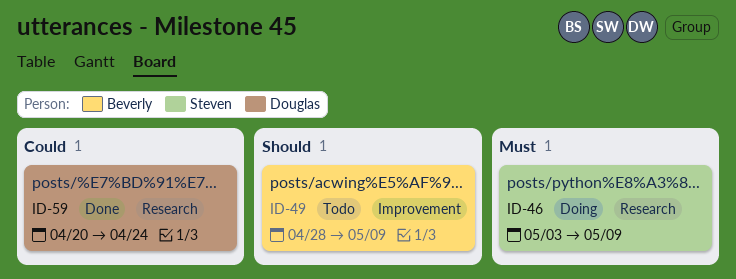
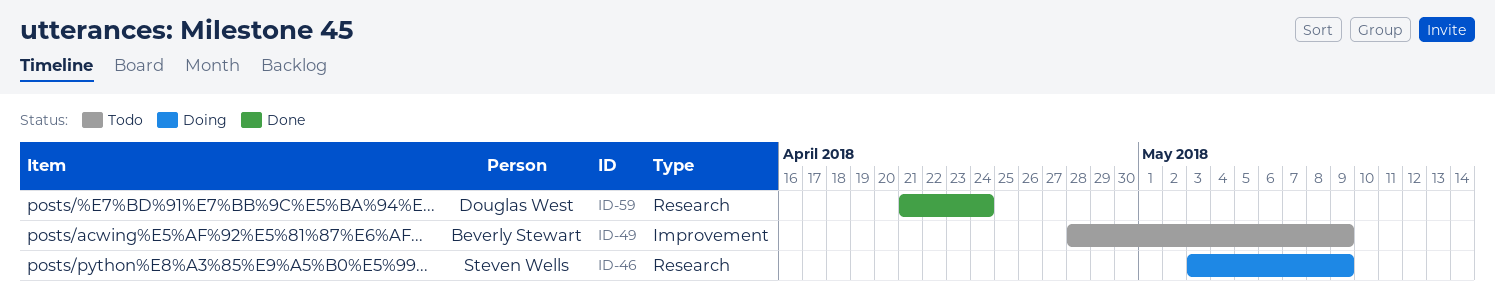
ID-59, start: Apr 20 -> Apr 21

